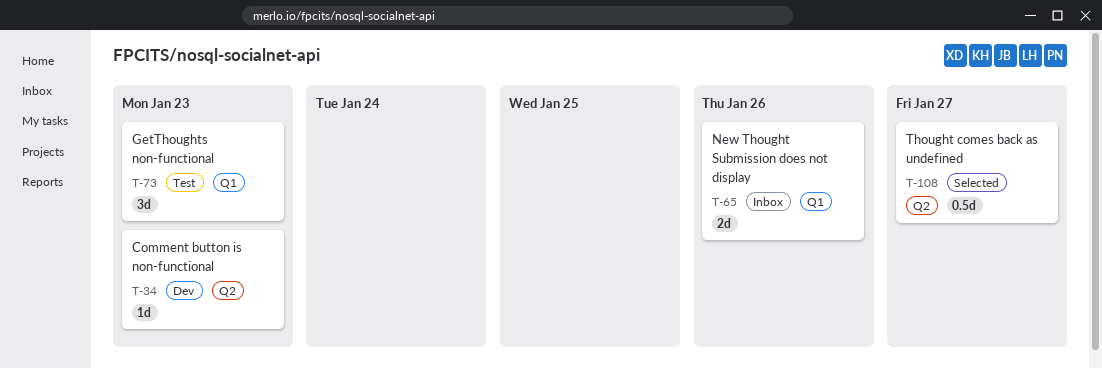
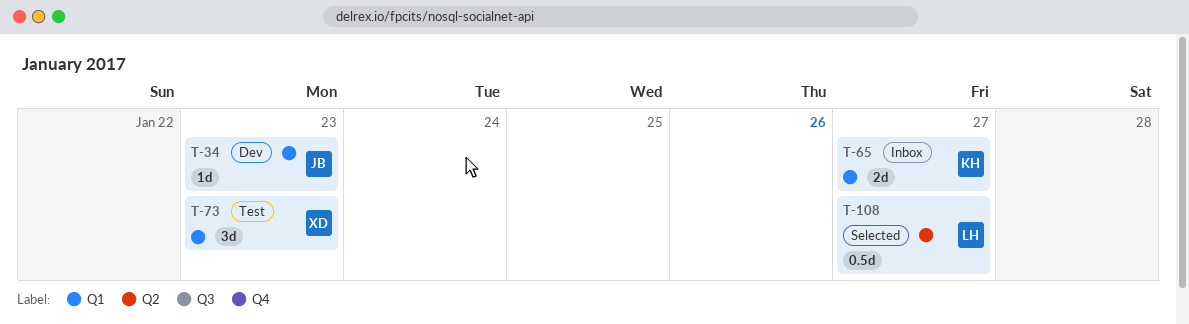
T-34, label: Q2 -> Q1
T-65, due: Jan 26 -> Jan 27

